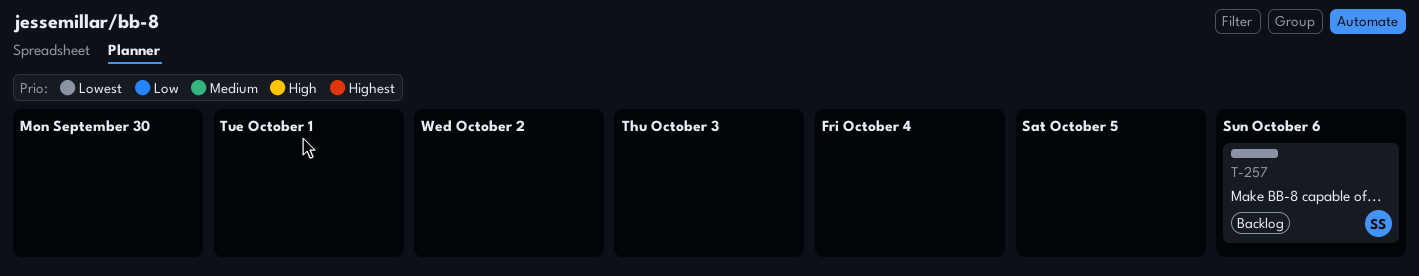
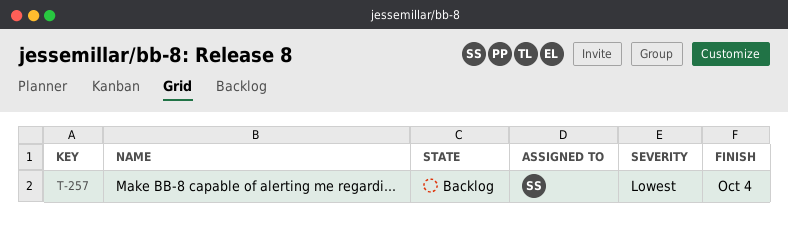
T-257, due: Oct 6 -> Oct 4

